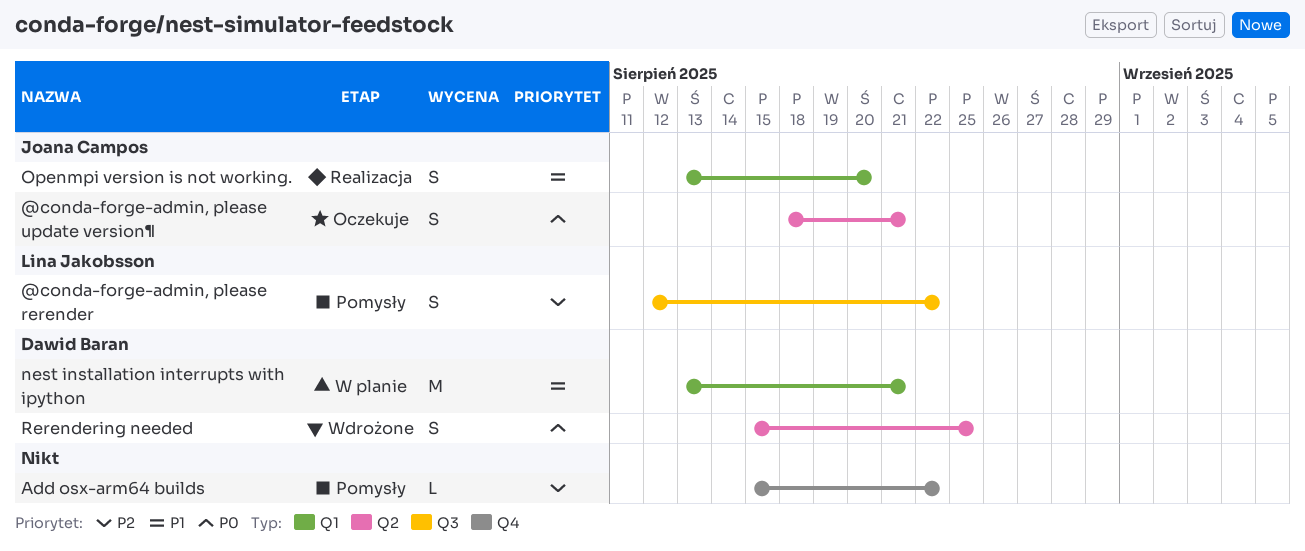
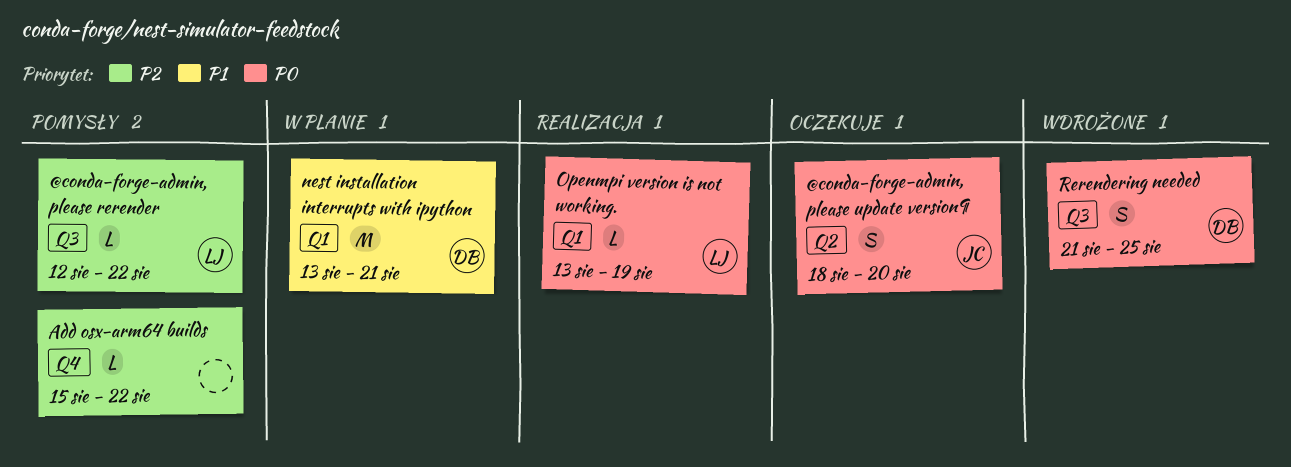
@conda-forge-admin, please rerender, estimate: S -> L
@conda-forge-admin, please update version¶, due: Aug 21 -> Aug 20
Openmpi version is not working., owner: Joana Campos -> Lina Jakobsson
Openmpi version is not working., priority: P1 -> P0
Openmpi version is not working., estimate: S -> L
Openmpi version is not working., due: Aug 20 -> Aug 19
Rerendering needed, label: Q2 -> Q3
Rerendering needed, start: Aug 15 -> Aug 21

